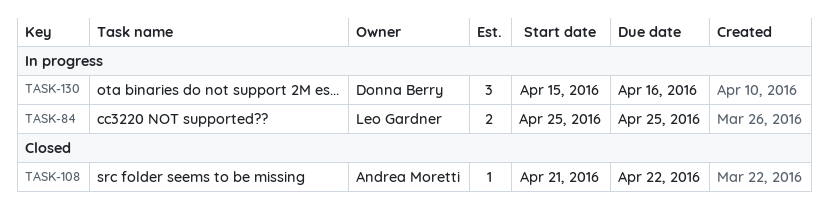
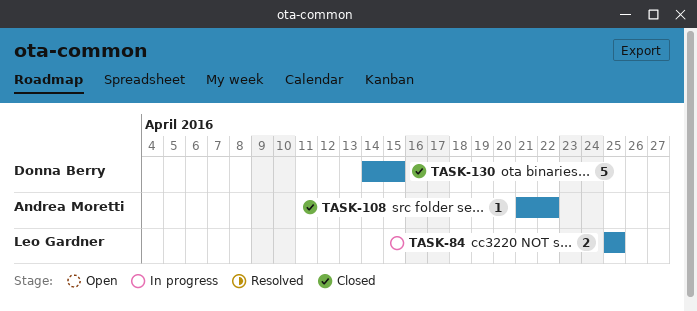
TASK-130, status: In progress -> Closed
TASK-130, estimate: 3 -> 5
TASK-130, start: Apr 15 -> Apr 14
TASK-130, due: Apr 16 -> Apr 15

